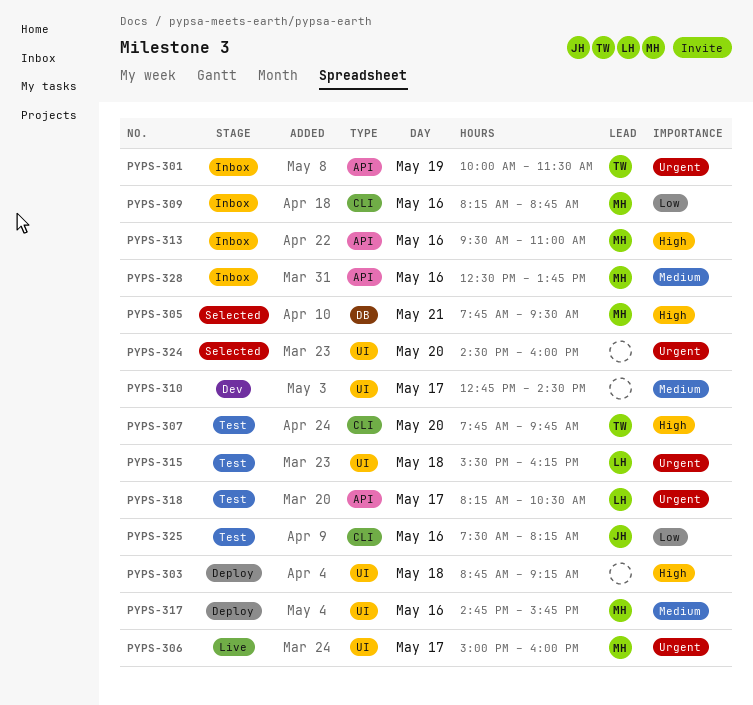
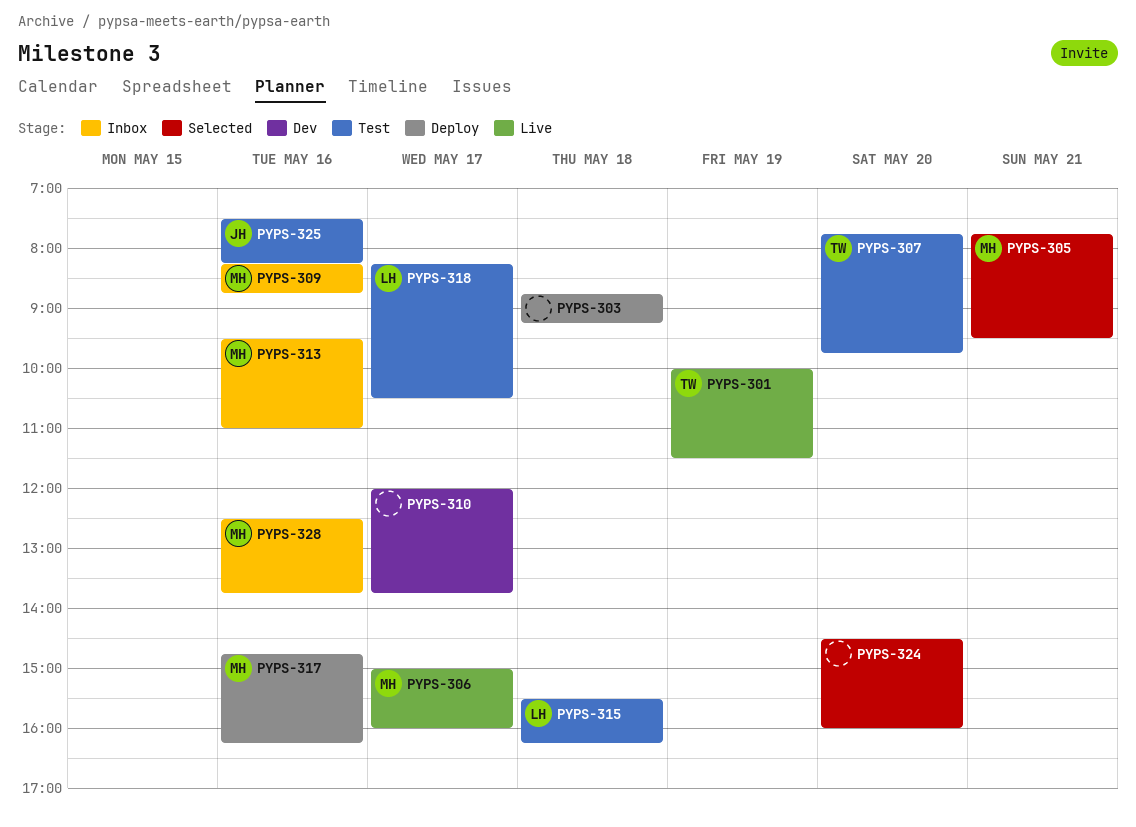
PYPS-301, status: Inbox -> Live
PYPS-310, begins: 12:45 -> 12:00
PYPS-310, ends: 14:30 -> 13:45
PYPS-317, ends: 15:45 -> 16:15

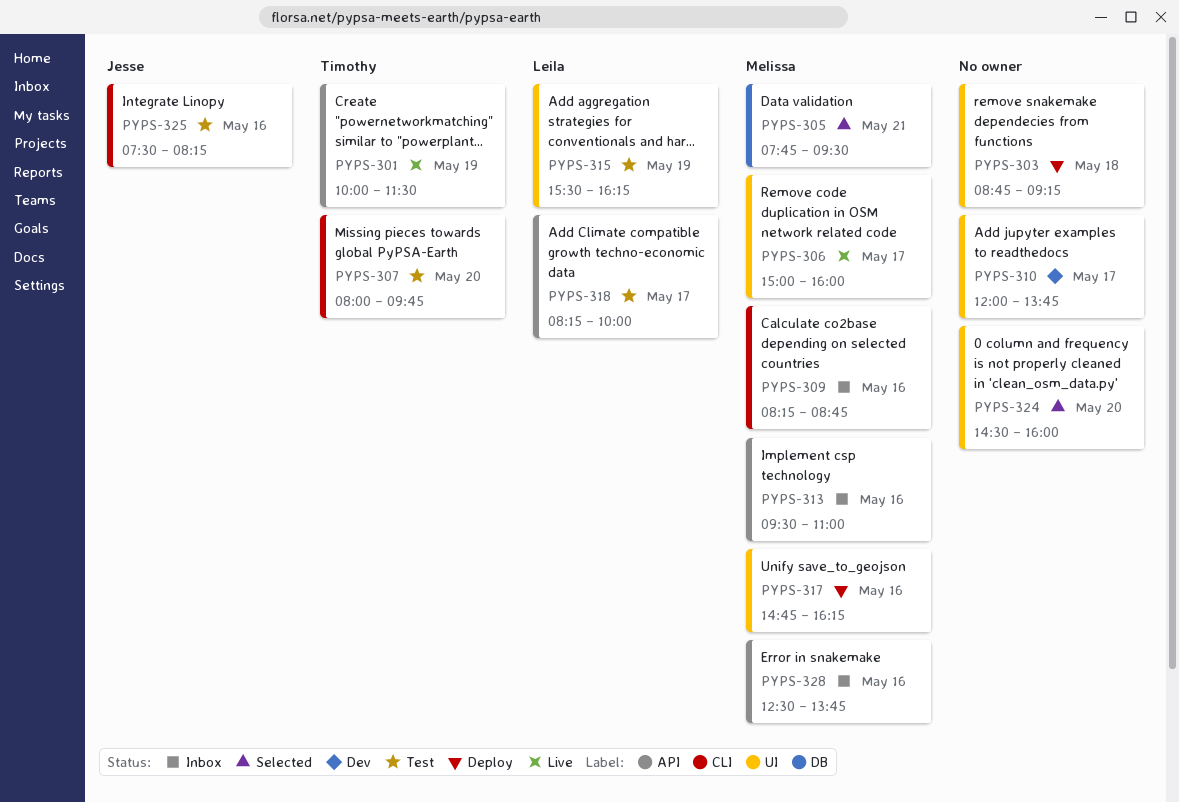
PYPS-307, begins: 07:45 -> 08:00
PYPS-315, day: May 18 -> May 19
PYPS-318, ends: 10:30 -> 10:00

